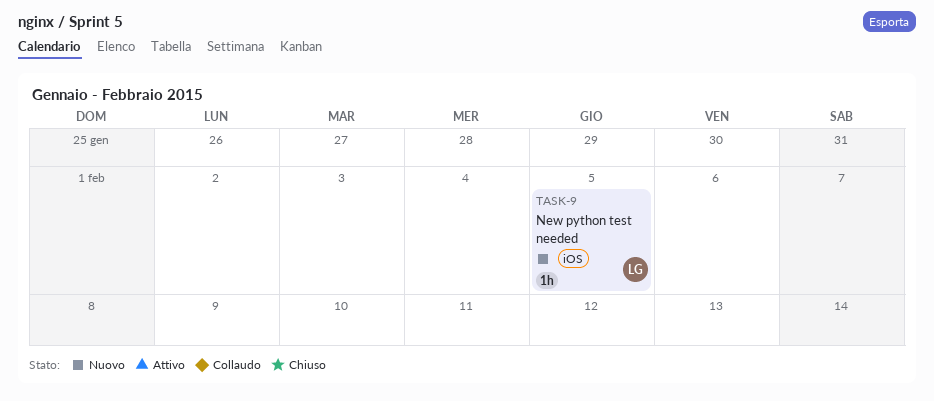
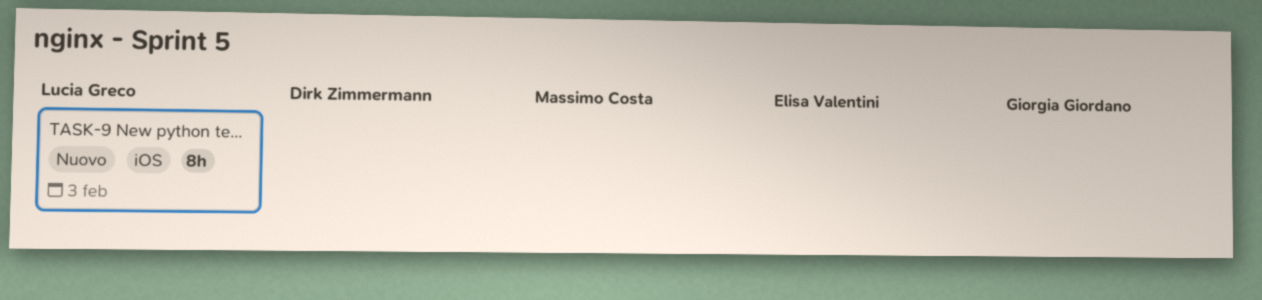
TASK-9, estimate: 1h -> 8h
TASK-9, due: Feb 5 -> Feb 3

